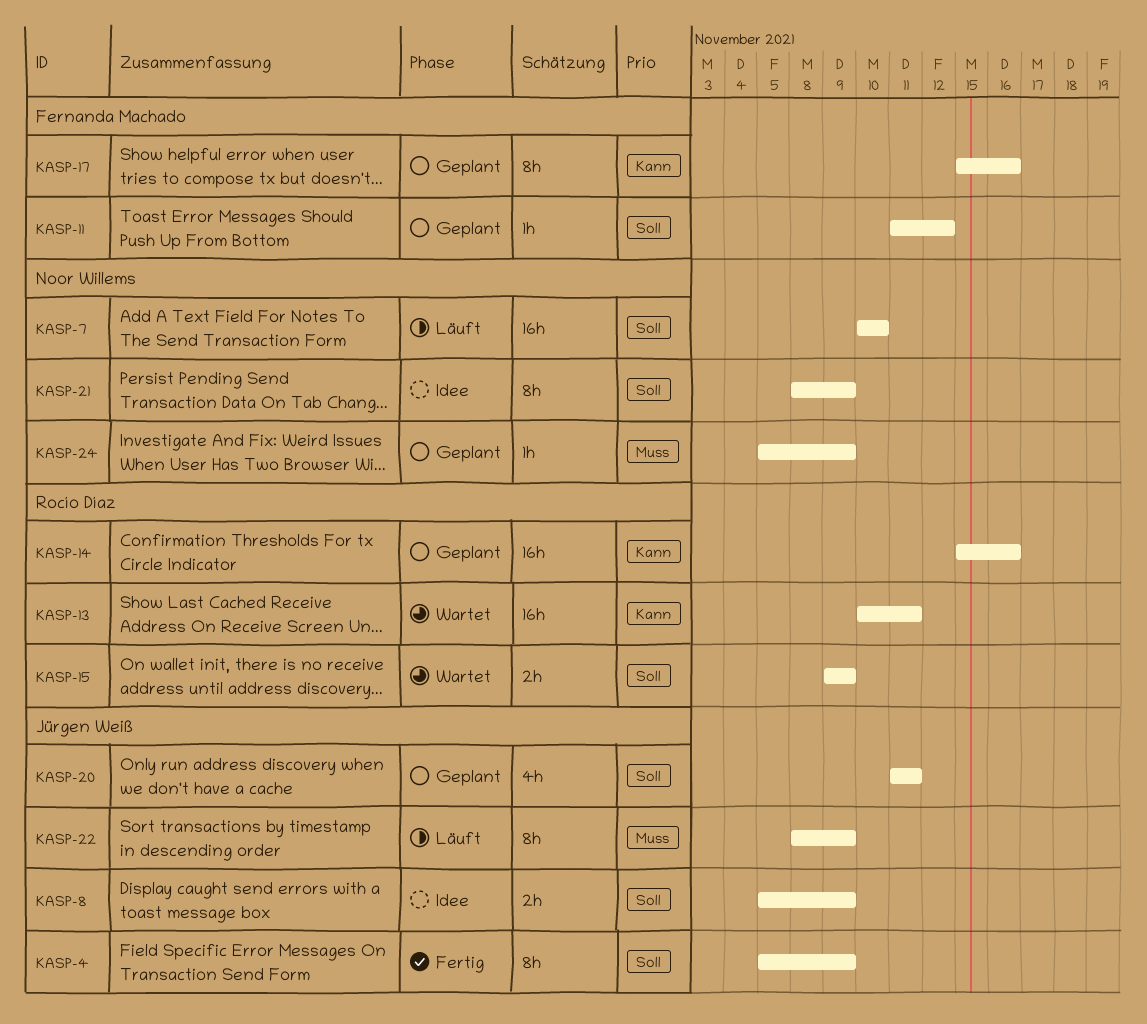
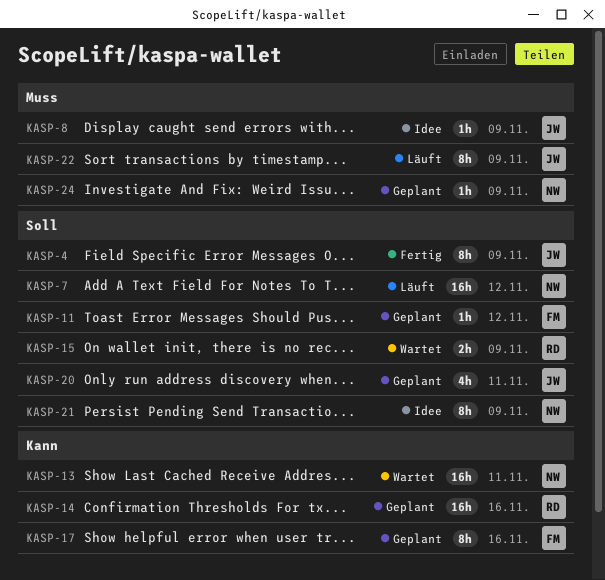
KASP-7, due: Nov 10 -> Nov 12
KASP-8, priority: Soll -> Muss
KASP-8, estimate: 2h -> 1h
KASP-13, owner: Rocío Díaz -> Noor Willems

